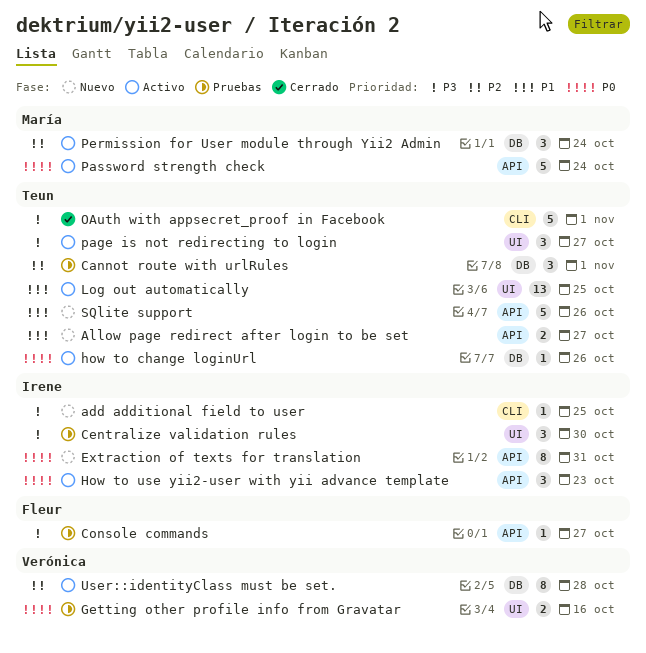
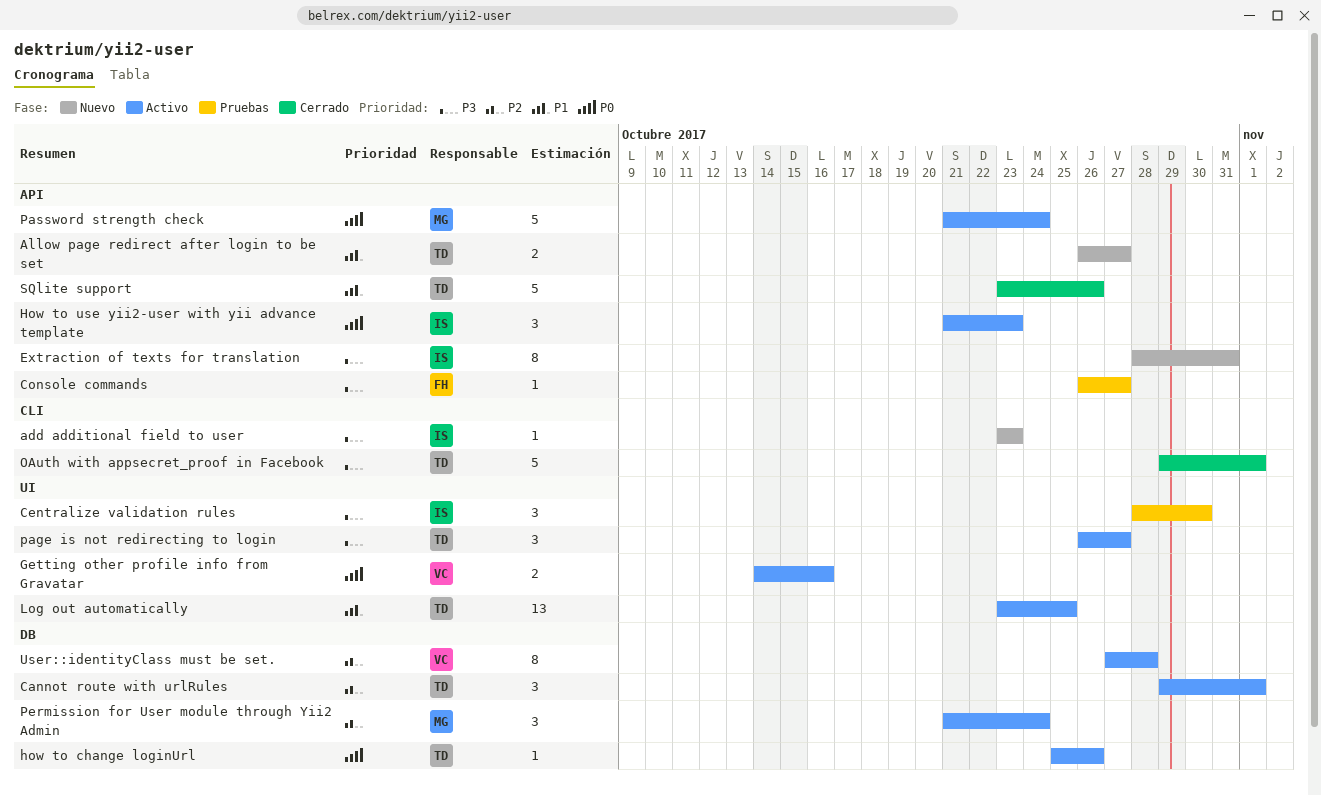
add additional field to user, due: Oct 25 -> Oct 23
Cannot route with urlRules, status: Pruebas -> Activo
Extraction of texts for translation, priority: P0 -> P3
Getting other profile info from Gravatar, status: Pruebas -> Activo
SQlite support, status: Nuevo -> Cerrado

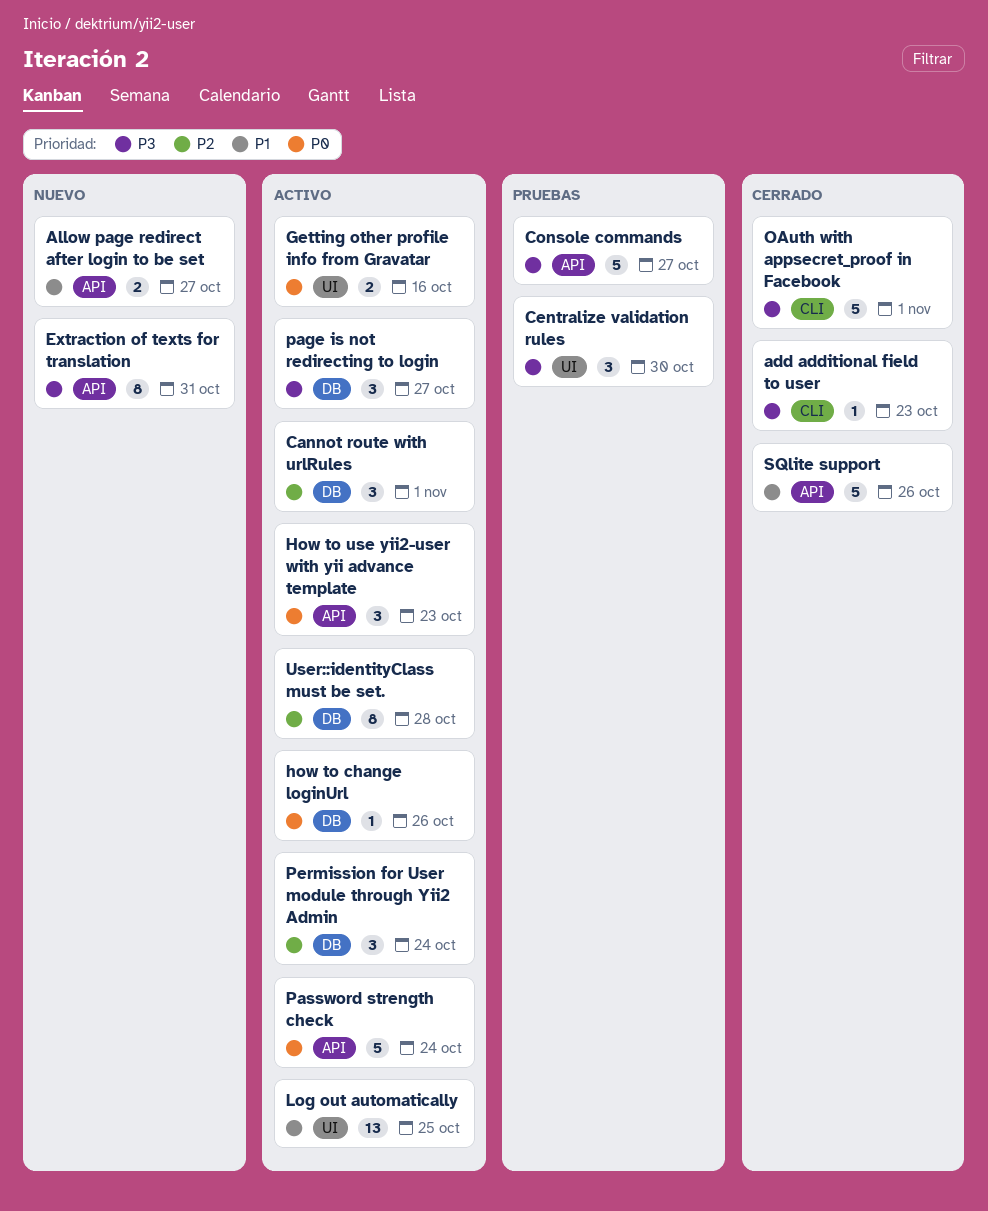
add additional field to user, status: Nuevo -> Cerrado
Console commands, estimate: 1 -> 5
page is not redirecting to login, label: UI -> DB

